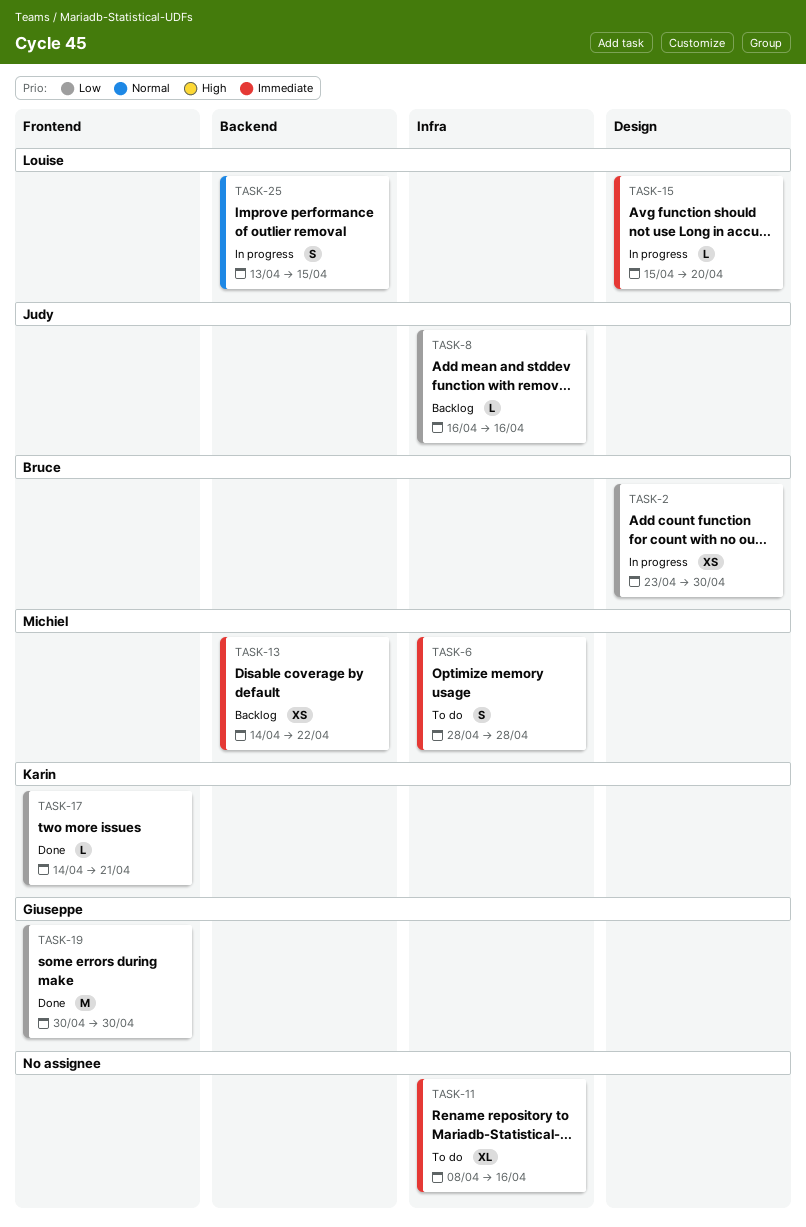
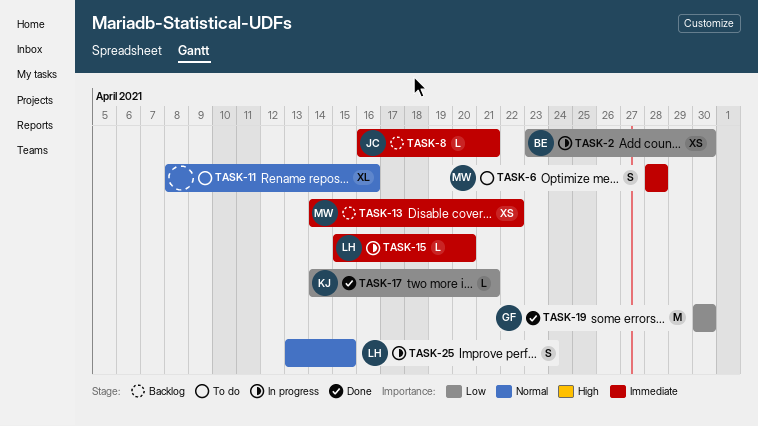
TASK-8, priority: Low -> Immediate
TASK-8, due: Apr 16 -> Apr 21
TASK-11, priority: Immediate -> Normal

